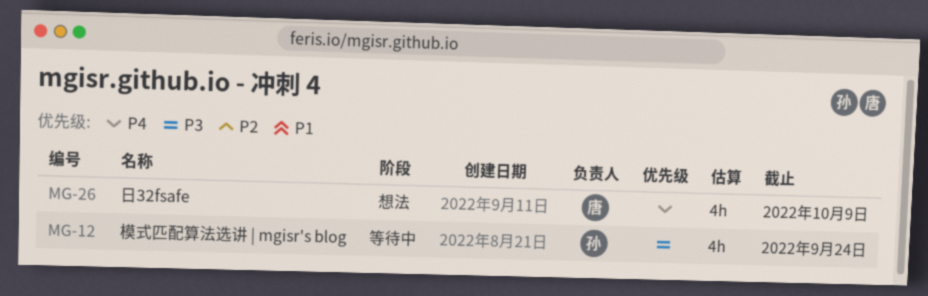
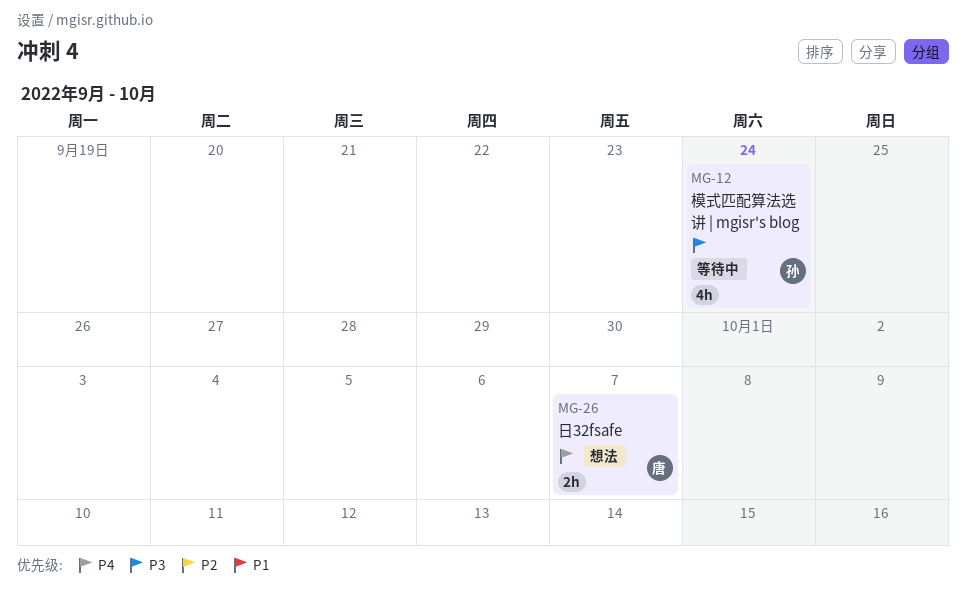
MG-26, estimate: 4h -> 2h
MG-26, due: Oct 9 -> Oct 7

